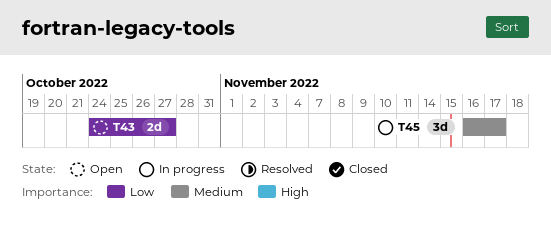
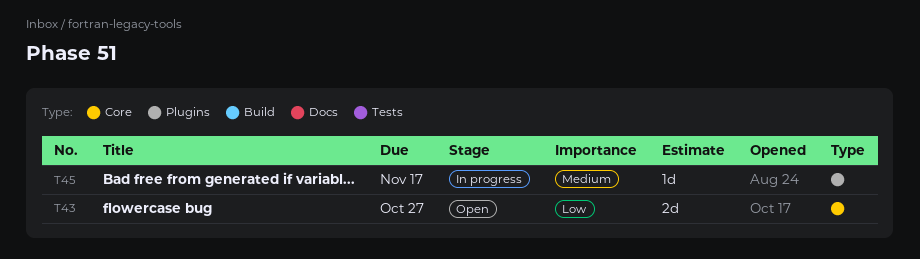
T45, estimate: 3d -> 1d

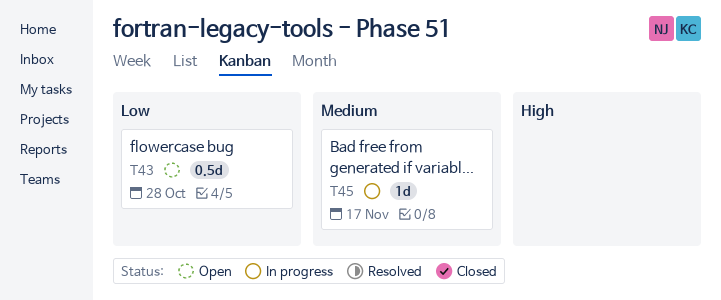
T43, estimate: 2d -> 0.5d
T43, due: Oct 27 -> Oct 28

